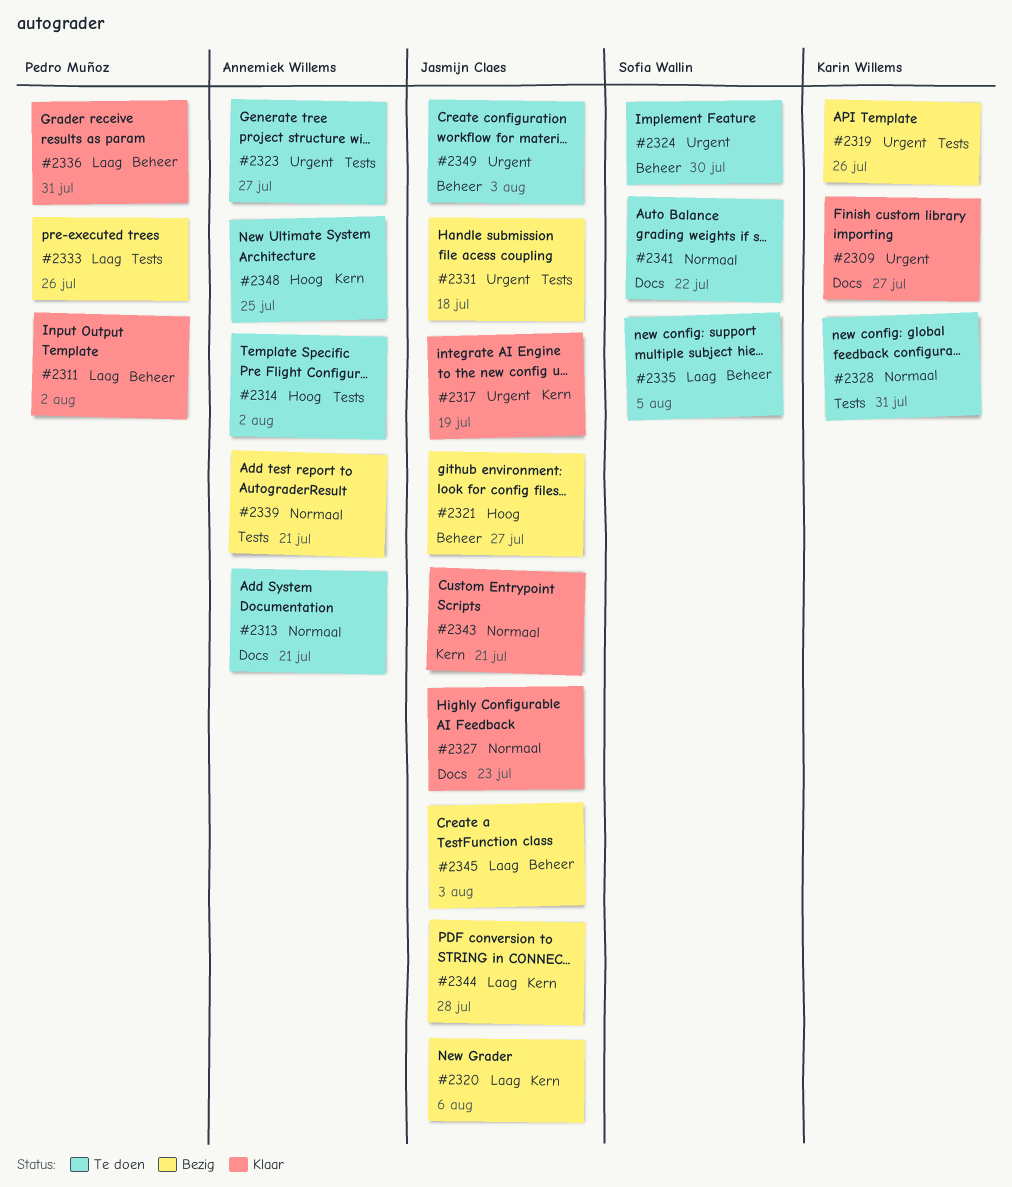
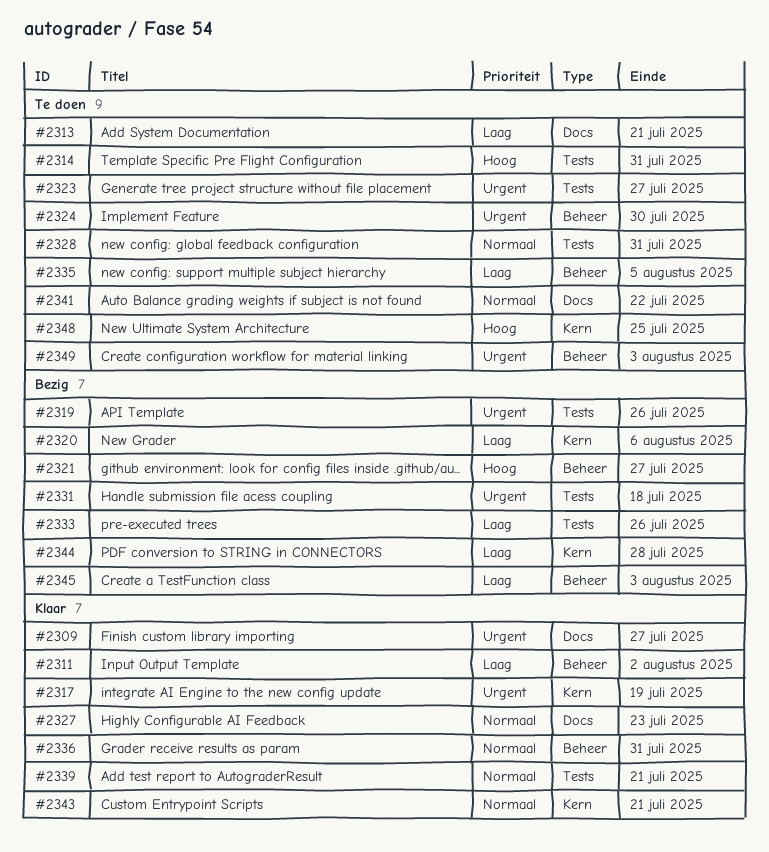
#2313, priority: Normaal -> Laag
#2314, due: Aug 2 -> Jul 31
#2336, priority: Laag -> Normaal
#2339, status: Bezig -> Klaar

